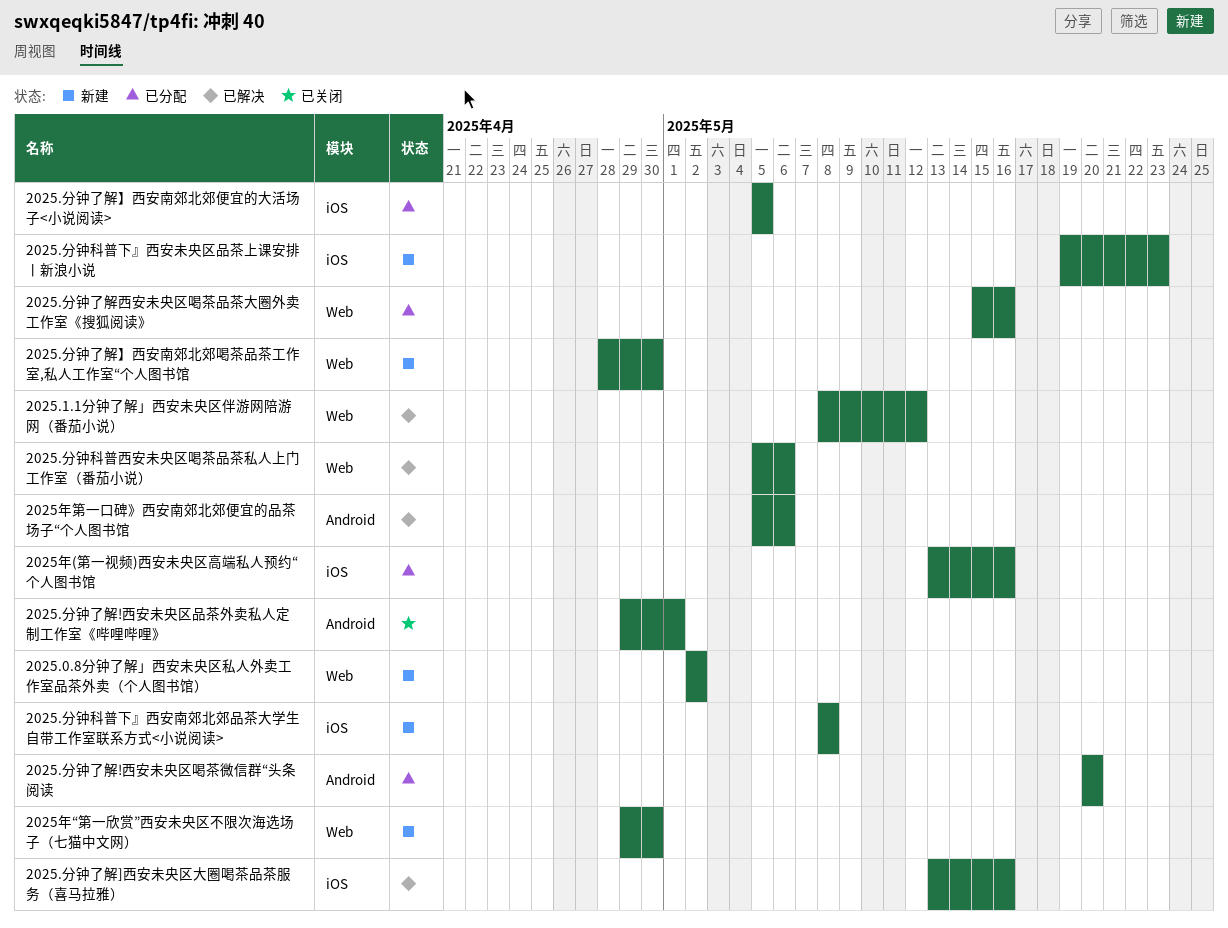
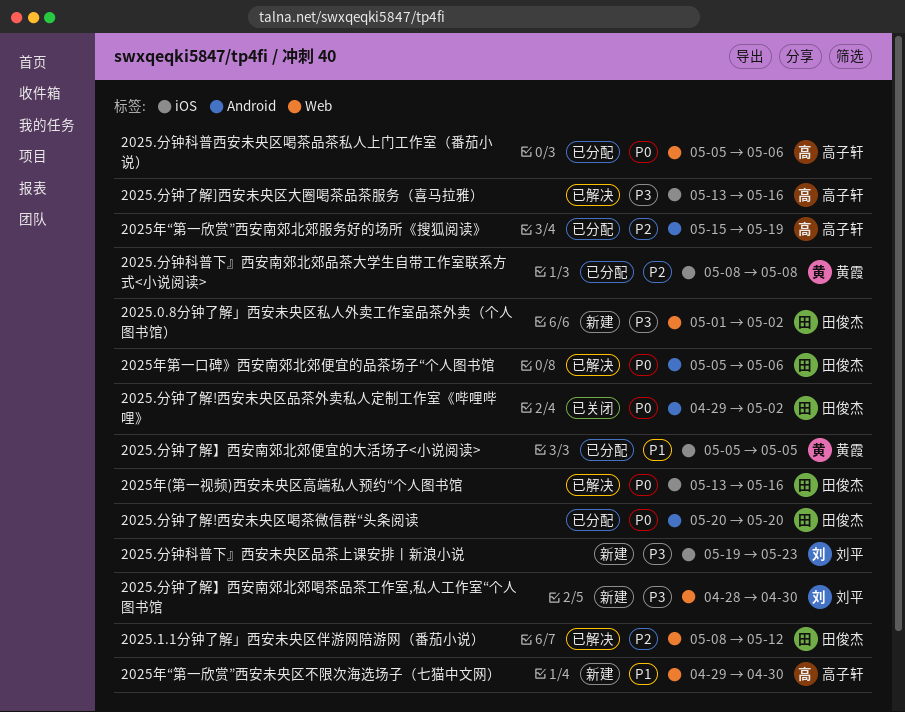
2025.0.8分钟了解」西安未央区私人外卖工作室品茶外卖（个人图书馆）, start: May 2 -> May 1
2025.分钟了解!西安未央区品茶外卖私人定制工作室《哔哩哔哩》, due: May 1 -> May 2
2025.分钟了解西安未央区喝茶品茶大圈外卖工作室《搜狐阅读》: present -> none
2025.分钟科普下』西安南郊北郊品茶大学生自带工作室联系方式<小说阅读>, status: 新建 -> 已分配
2025.分钟科普西安未央区喝茶品茶私人上门工作室（番茄小说）, status: 已解决 -> 已分配
2025年(第一视频)西安未央区高端私人预约“个人图书馆, status: 已分配 -> 已解决
2025年“第一欣赏”西安南郊北郊服务好的场所《搜狐阅读》: none -> present

